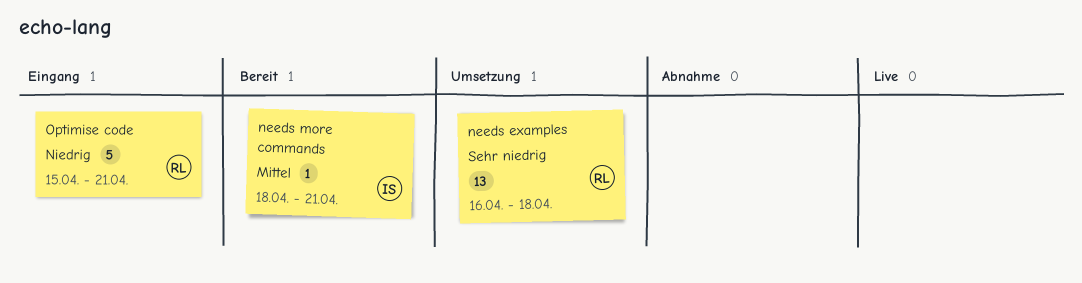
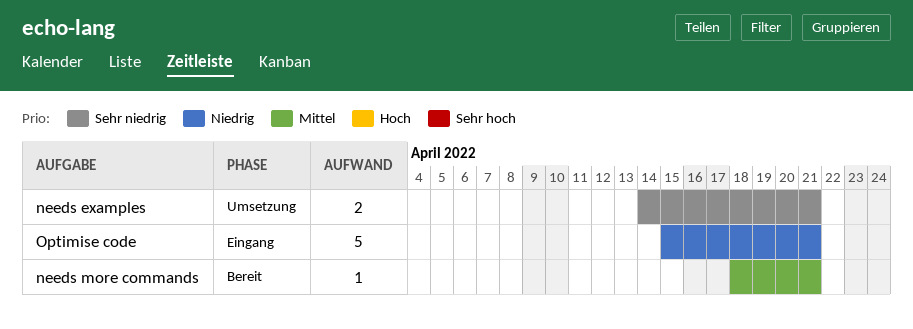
needs examples, estimate: 13 -> 2
needs examples, start: Apr 16 -> Apr 14
needs examples, due: Apr 18 -> Apr 21

